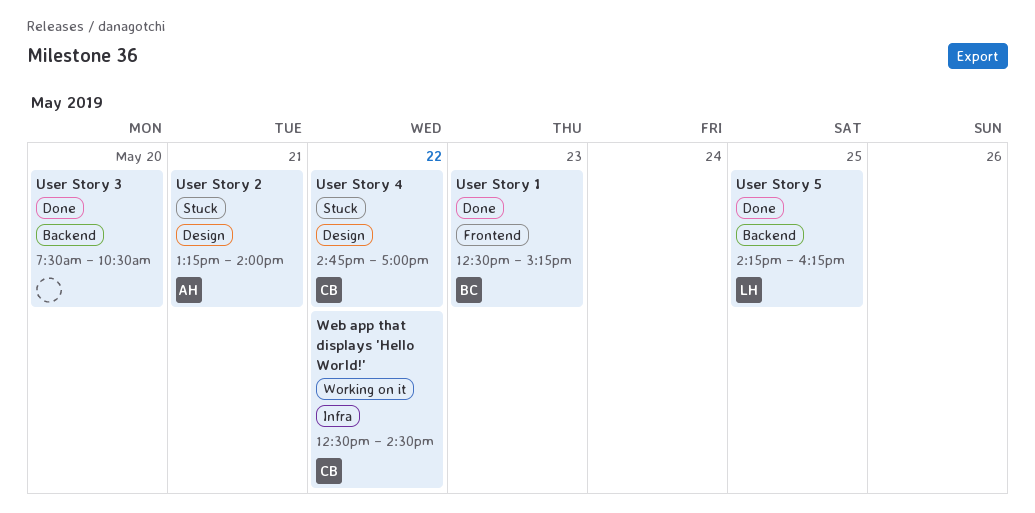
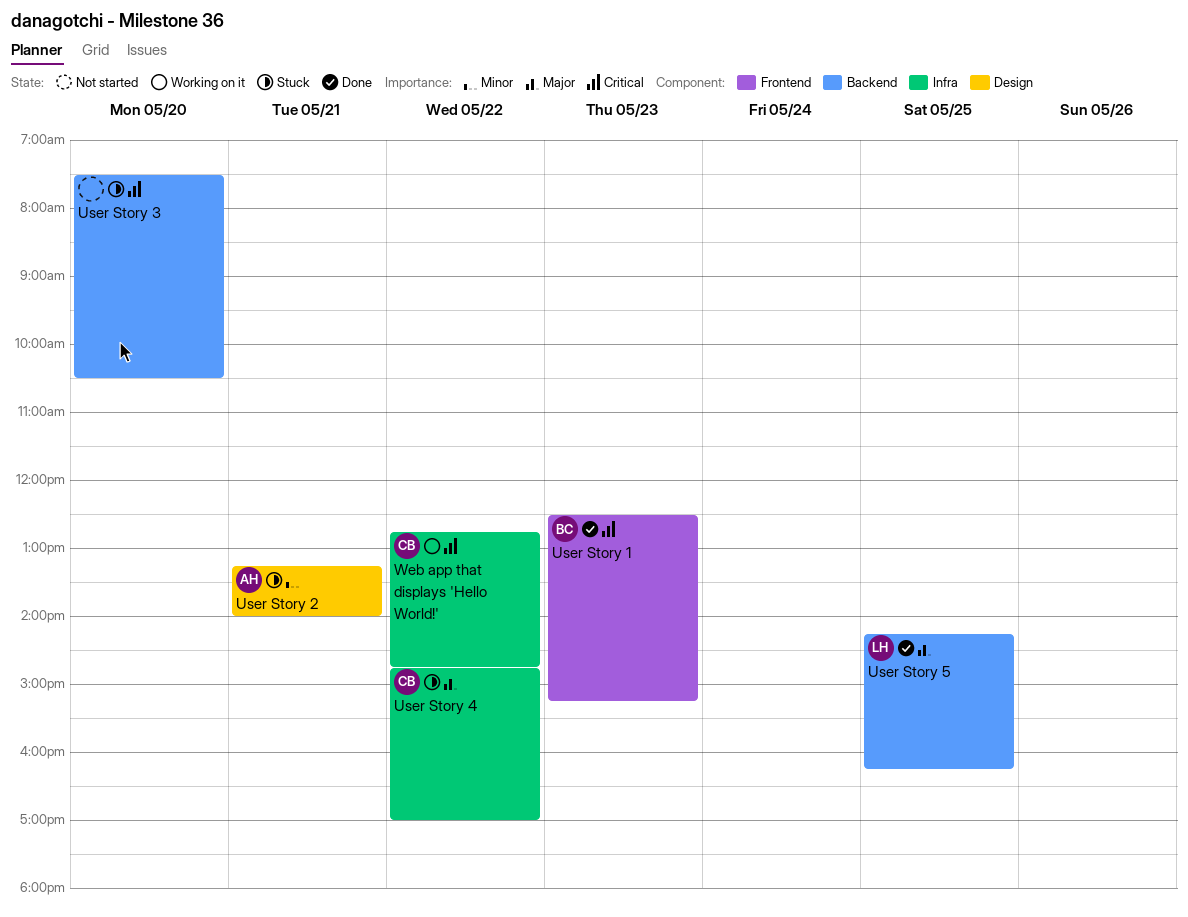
User Story 3, status: Done -> Stuck
User Story 4, label: Design -> Infra
Web app that displays 'Hello World!', begins: 12:30 -> 12:45
Web app that displays 'Hello World!', ends: 14:30 -> 14:45

